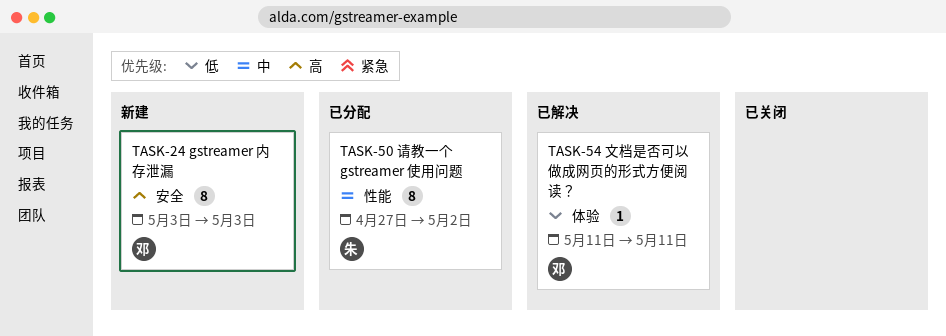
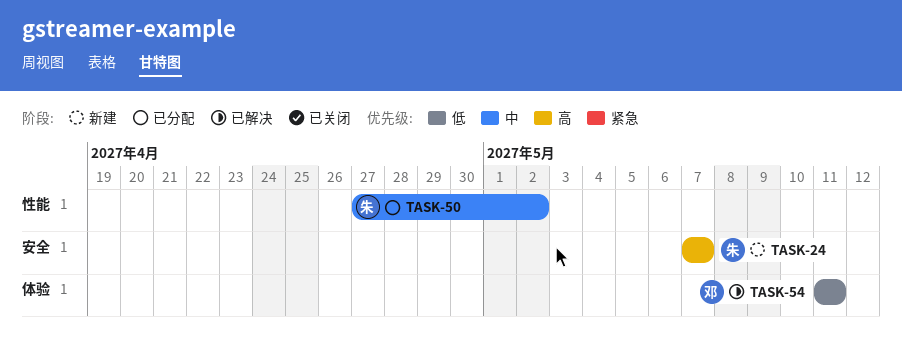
TASK-24, owner: 邓 -> 朱
TASK-24, start: May 3 -> May 7
TASK-24, due: May 3 -> May 7

